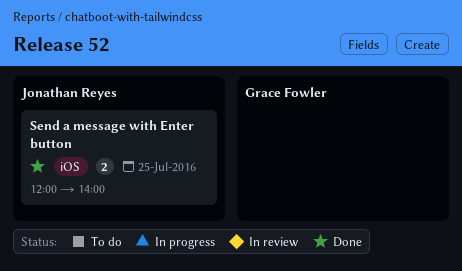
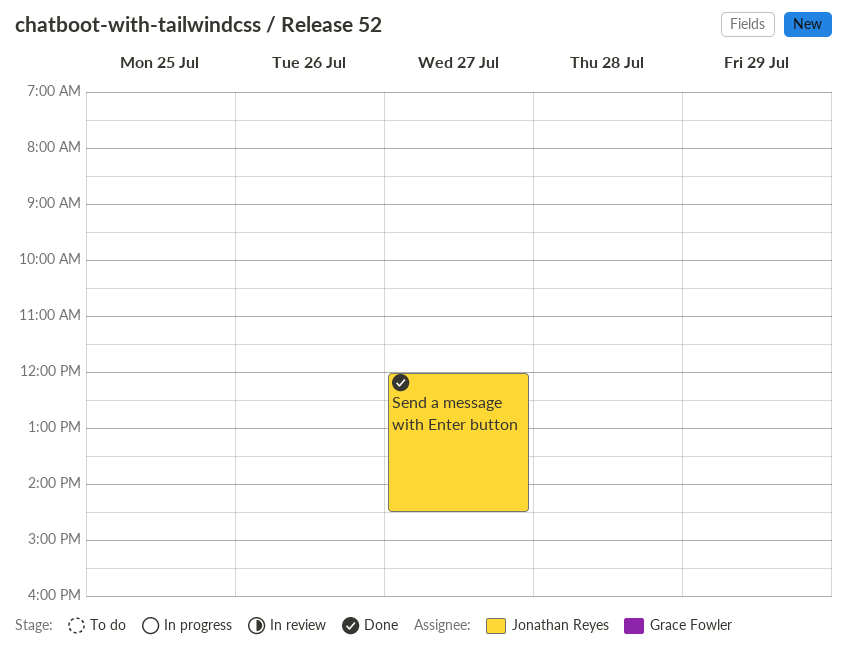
Send a message with Enter button, day: Jul 25 -> Jul 27
Send a message with Enter button, ends: 14:00 -> 14:30

